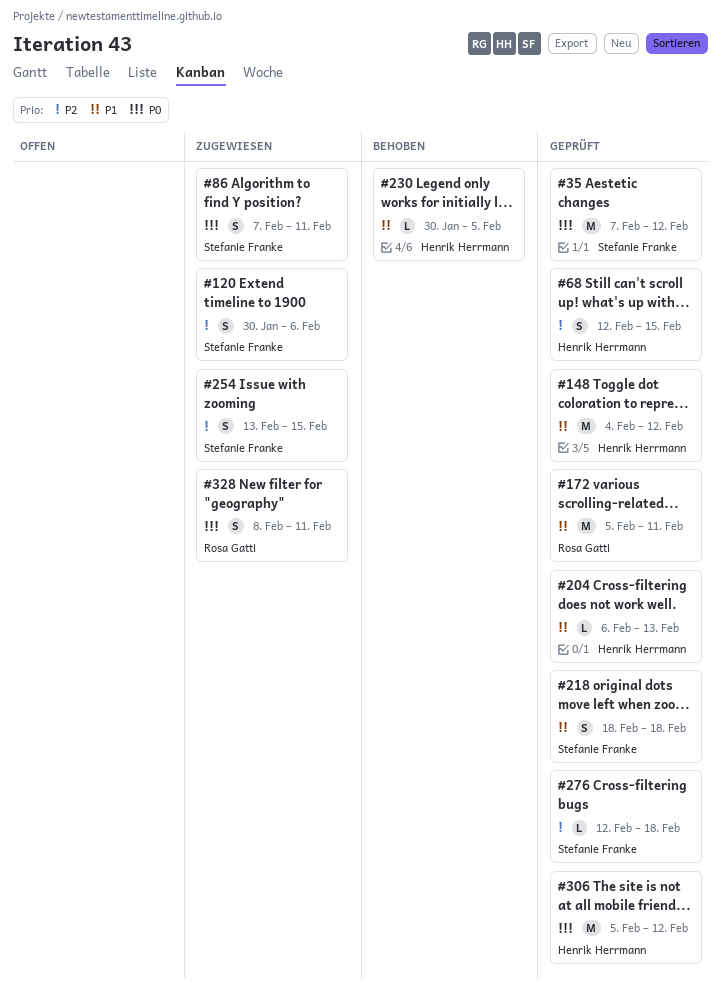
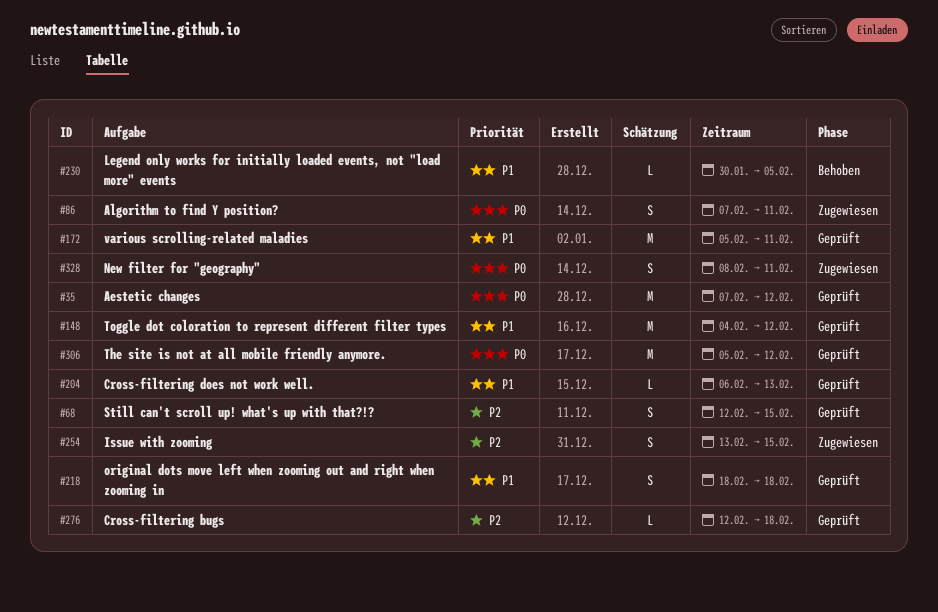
#120: present -> none

